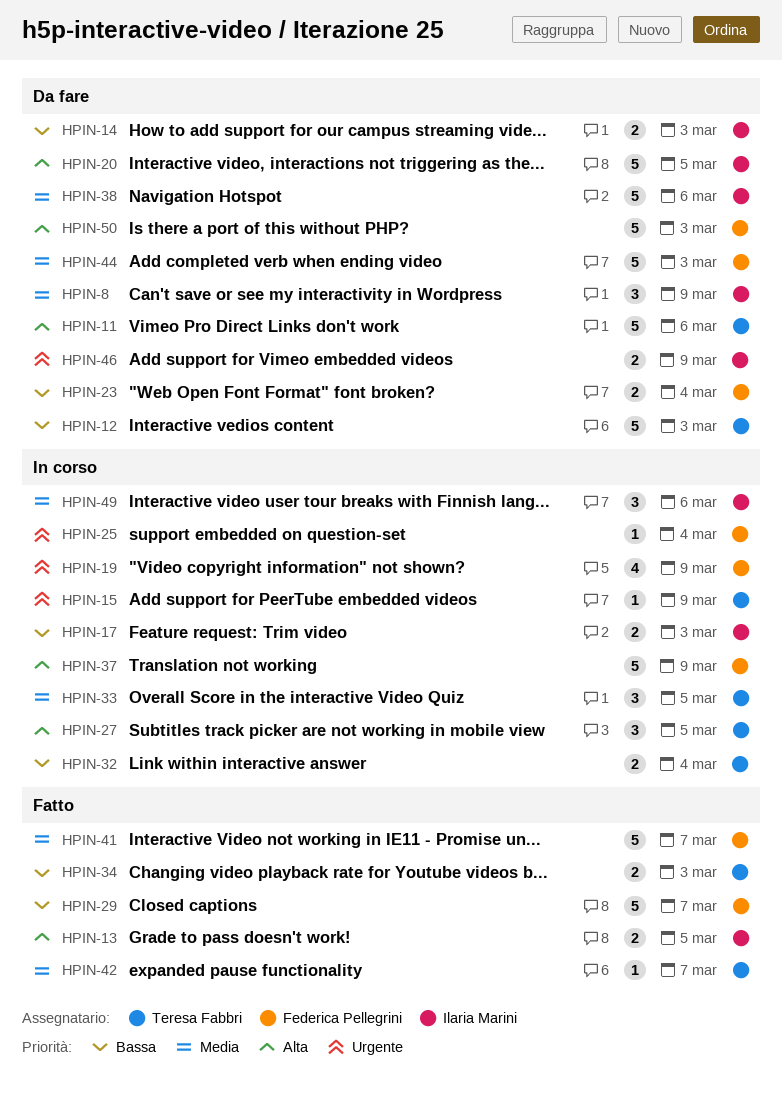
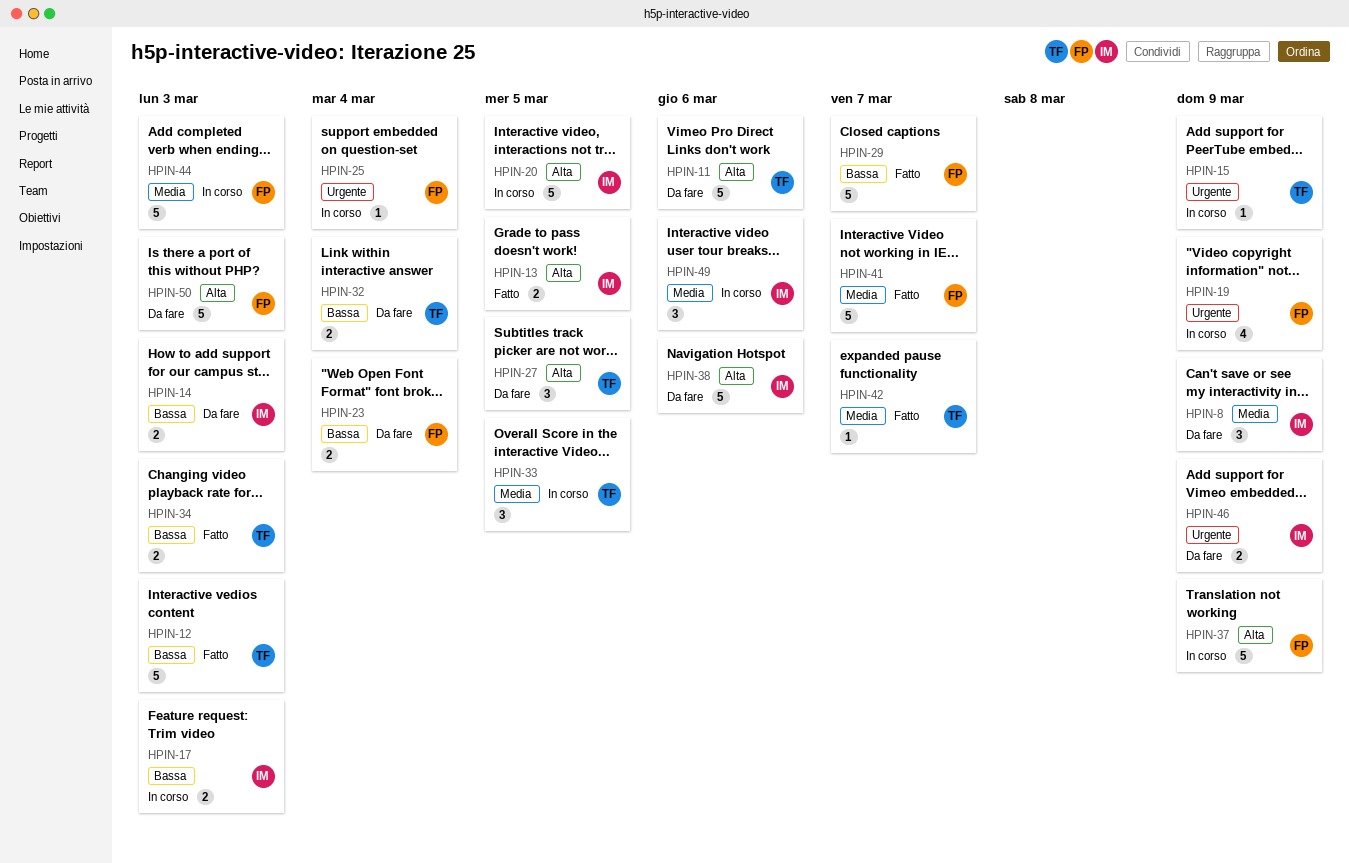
HPIN-12, status: Da fare -> Fatto
HPIN-20, status: Da fare -> In corso
HPIN-27, status: In corso -> Da fare
HPIN-32, status: In corso -> Da fare
HPIN-38, priority: Media -> Alta
HPIN-44, status: Da fare -> In corso

